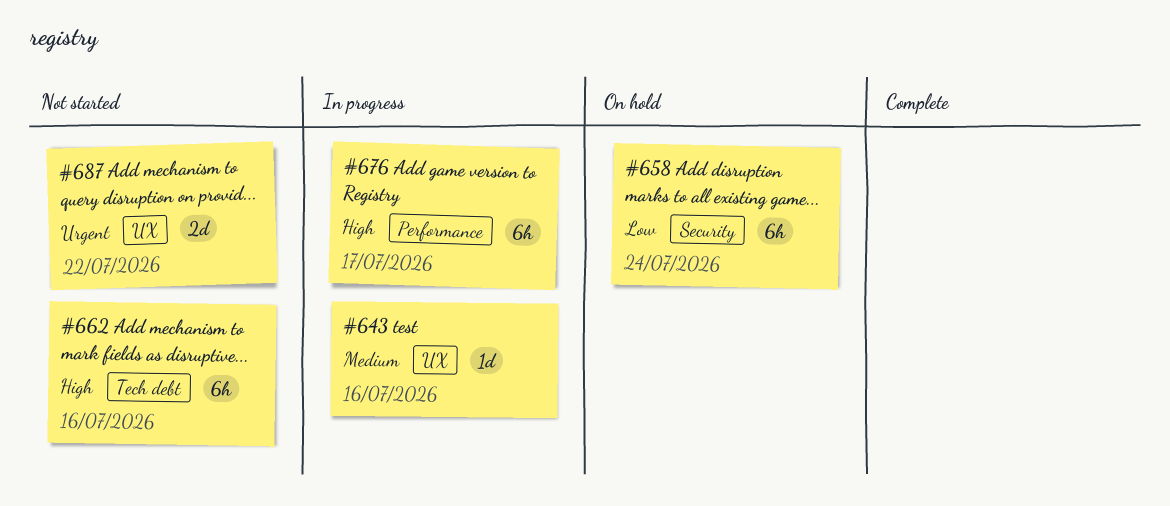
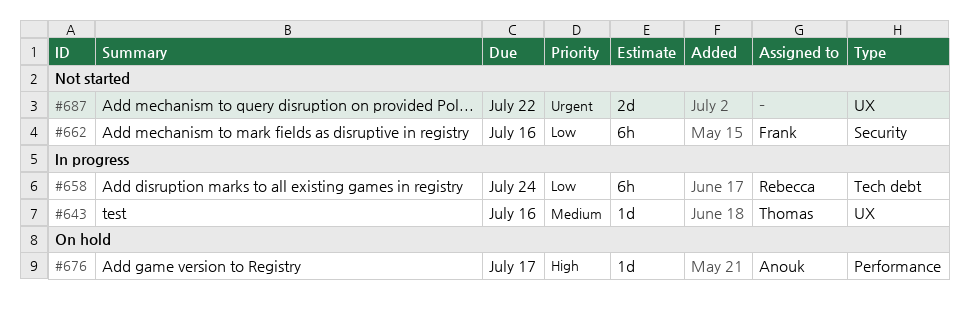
#658, status: On hold -> In progress
#658, label: Security -> Tech debt
#662, priority: High -> Low
#662, label: Tech debt -> Security
#676, status: In progress -> On hold
#676, estimate: 6h -> 1d

